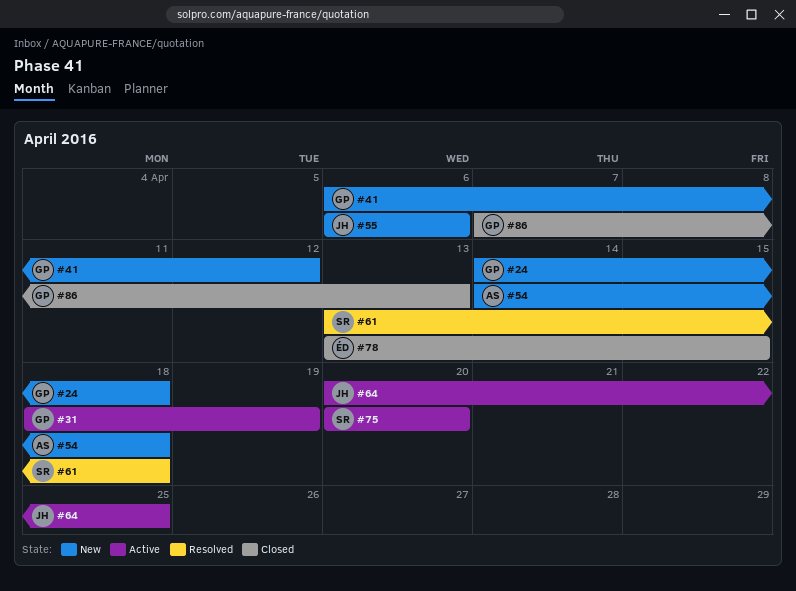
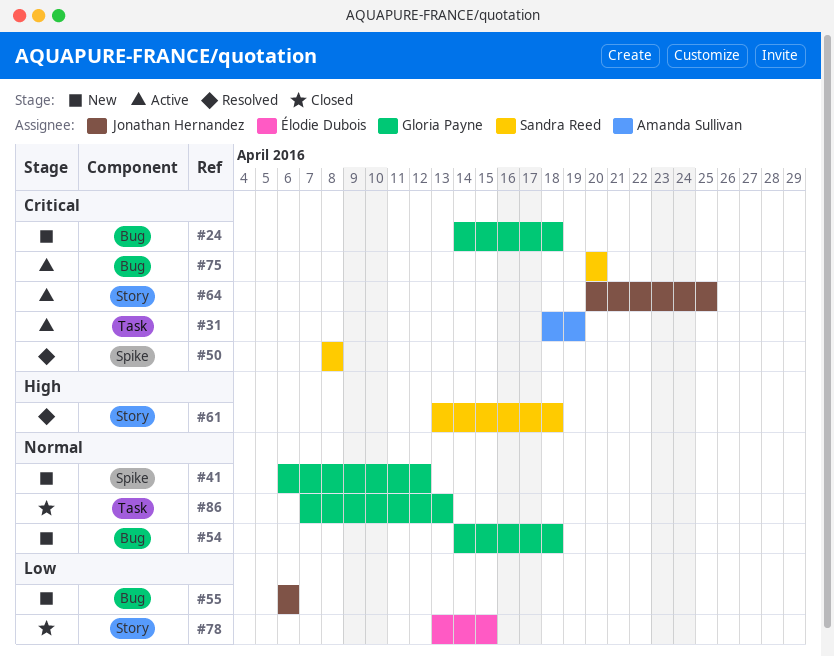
#31, owner: Gloria Payne -> Amanda Sullivan
#50: none -> present
#54, owner: Amanda Sullivan -> Gloria Payne

